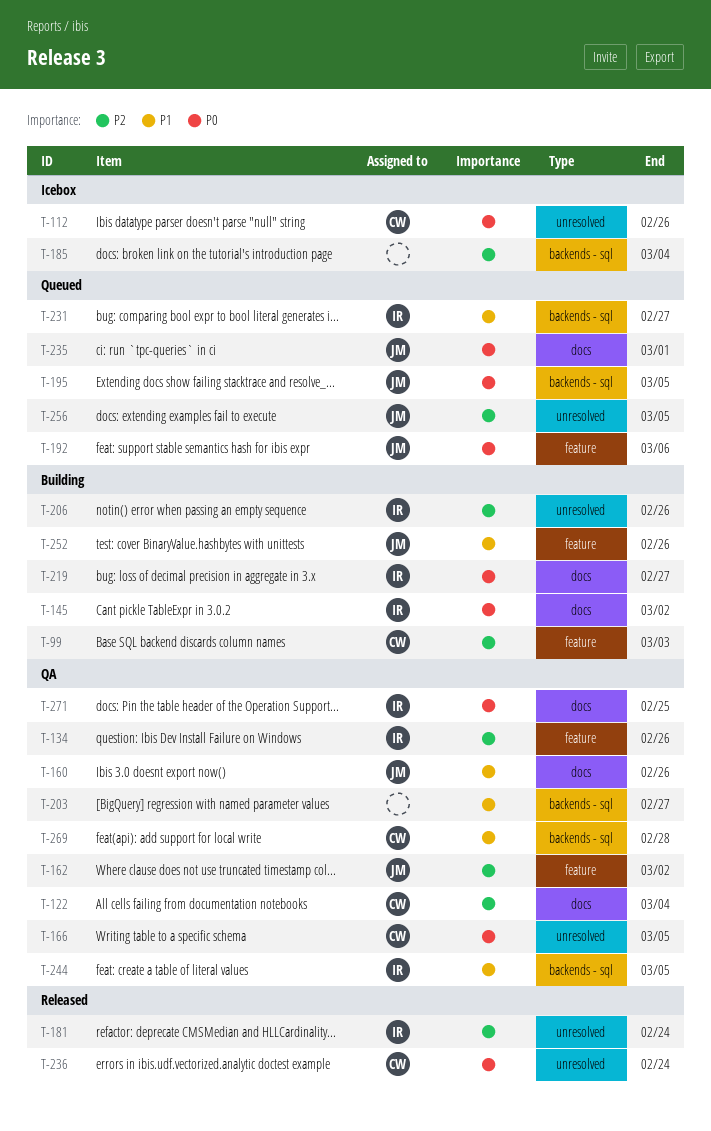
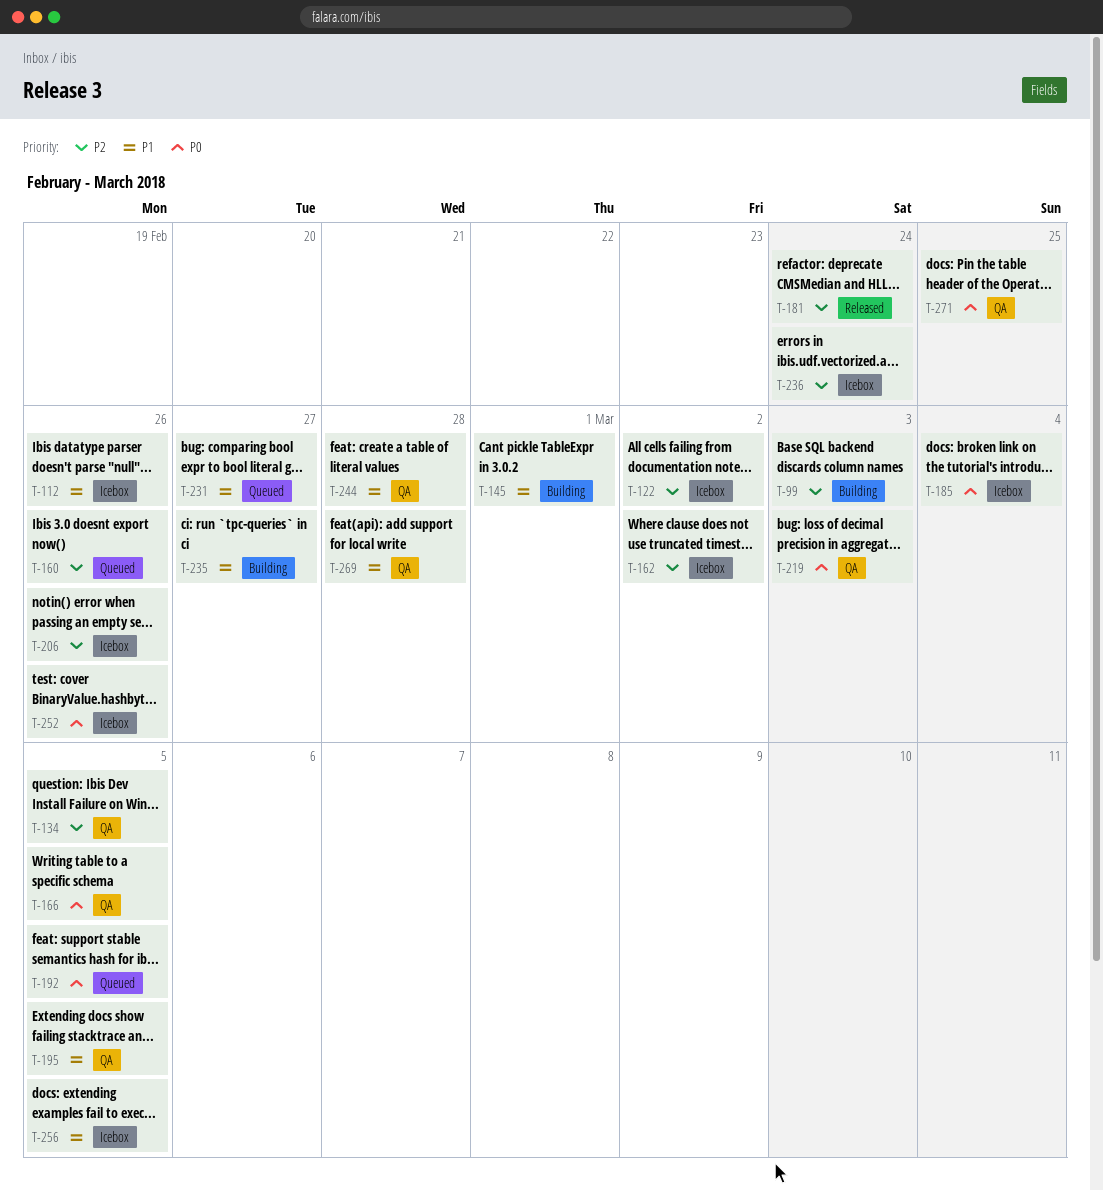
T-112, priority: P0 -> P1
T-122, status: QA -> Icebox
T-122, due: Mar 4 -> Mar 2
T-134, due: Feb 26 -> Mar 5
T-145, priority: P0 -> P1
T-145, due: Mar 2 -> Mar 1
T-160, status: QA -> Queued
T-160, priority: P1 -> P2
T-162, status: QA -> Icebox
T-185, priority: P2 -> P0
T-192, due: Mar 6 -> Mar 5
T-195, status: Queued -> QA
T-195, priority: P0 -> P1
T-203: present -> none
T-206, status: Building -> Icebox
T-219, status: Building -> QA
T-219, due: Feb 27 -> Mar 3
T-235, status: Queued -> Building
T-235, priority: P0 -> P1
T-235, due: Mar 1 -> Feb 27
T-236, status: Released -> Icebox
T-236, priority: P0 -> P2
T-244, due: Mar 5 -> Feb 28
T-252, status: Building -> Icebox
T-252, priority: P1 -> P0
T-256, status: Queued -> Icebox
T-256, priority: P2 -> P1

